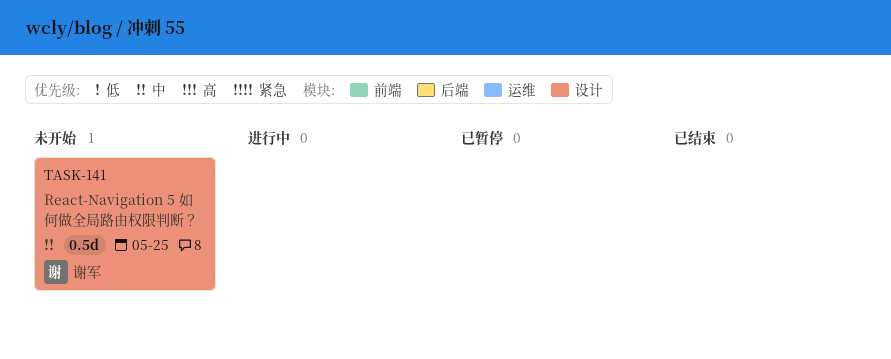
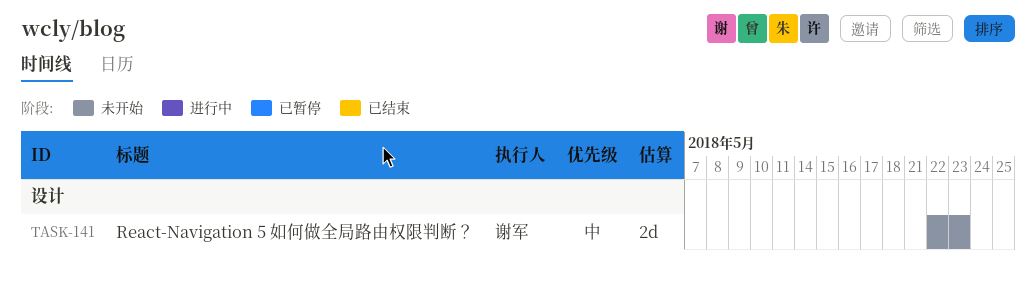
TASK-141, estimate: 0.5d -> 2d
TASK-141, due: May 25 -> May 23

